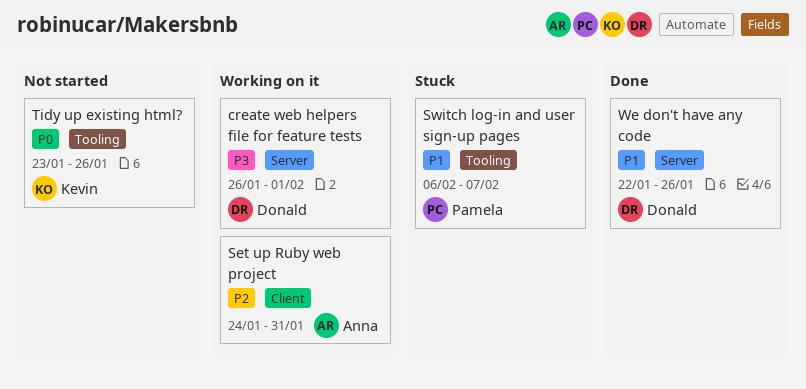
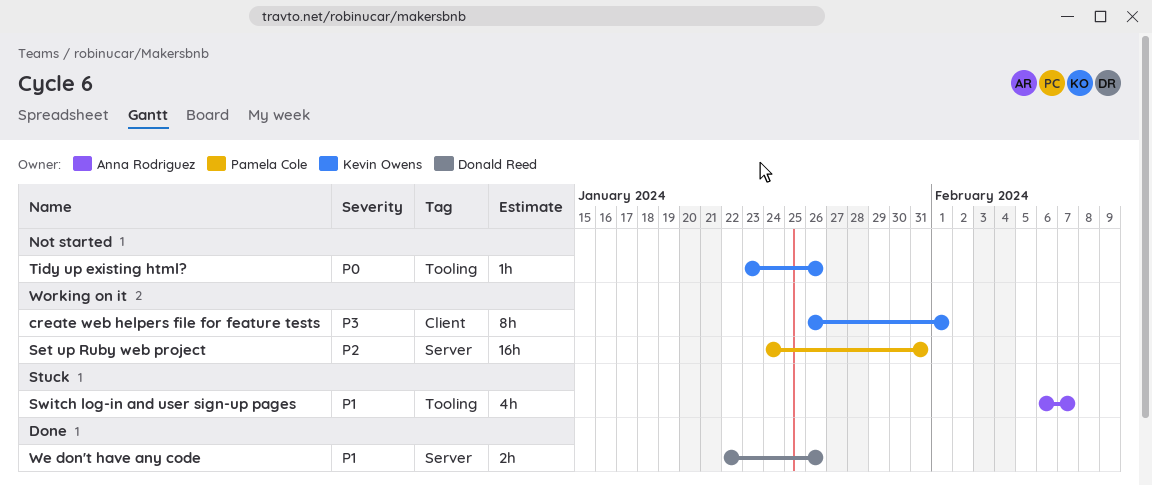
create web helpers file for feature tests, owner: Donald Reed -> Kevin Owens
create web helpers file for feature tests, label: Server -> Client
Set up Ruby web project, owner: Anna Rodriguez -> Pamela Cole
Set up Ruby web project, label: Client -> Server
Switch log-in and user sign-up pages, owner: Pamela Cole -> Anna Rodriguez

